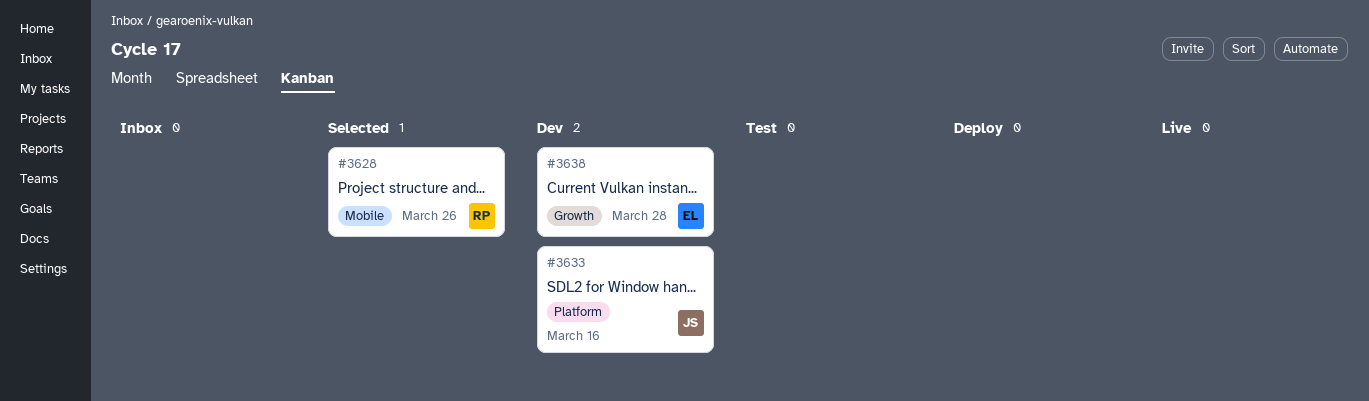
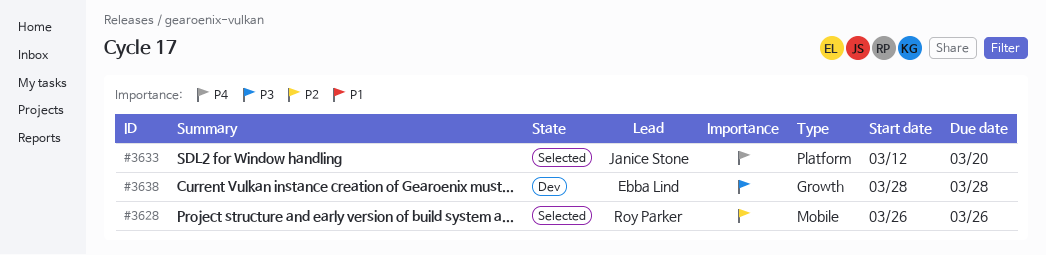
#3633, status: Dev -> Selected
#3633, due: Mar 16 -> Mar 20

